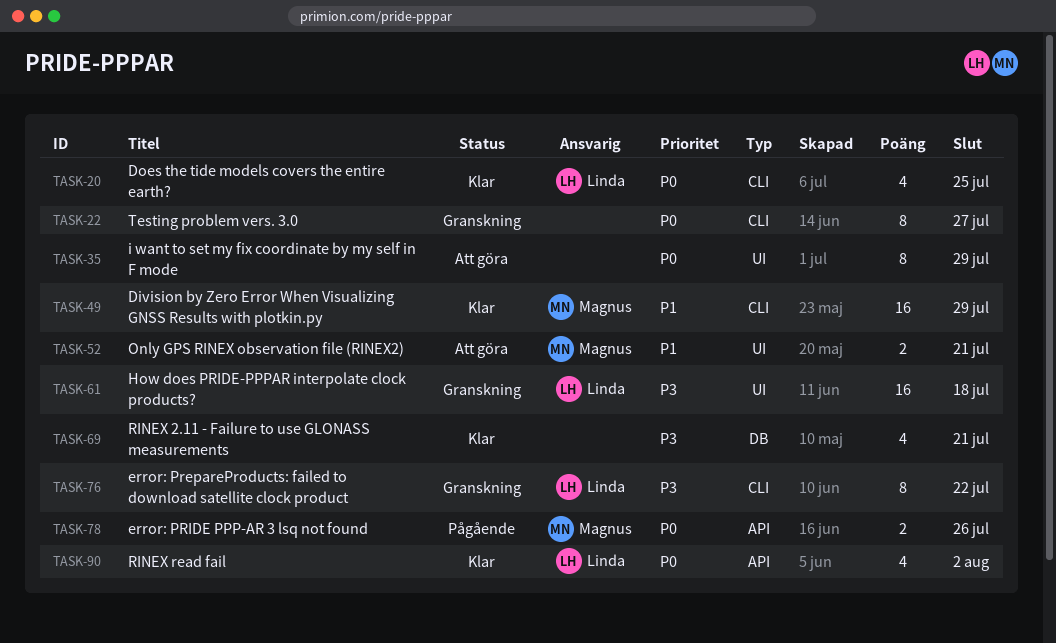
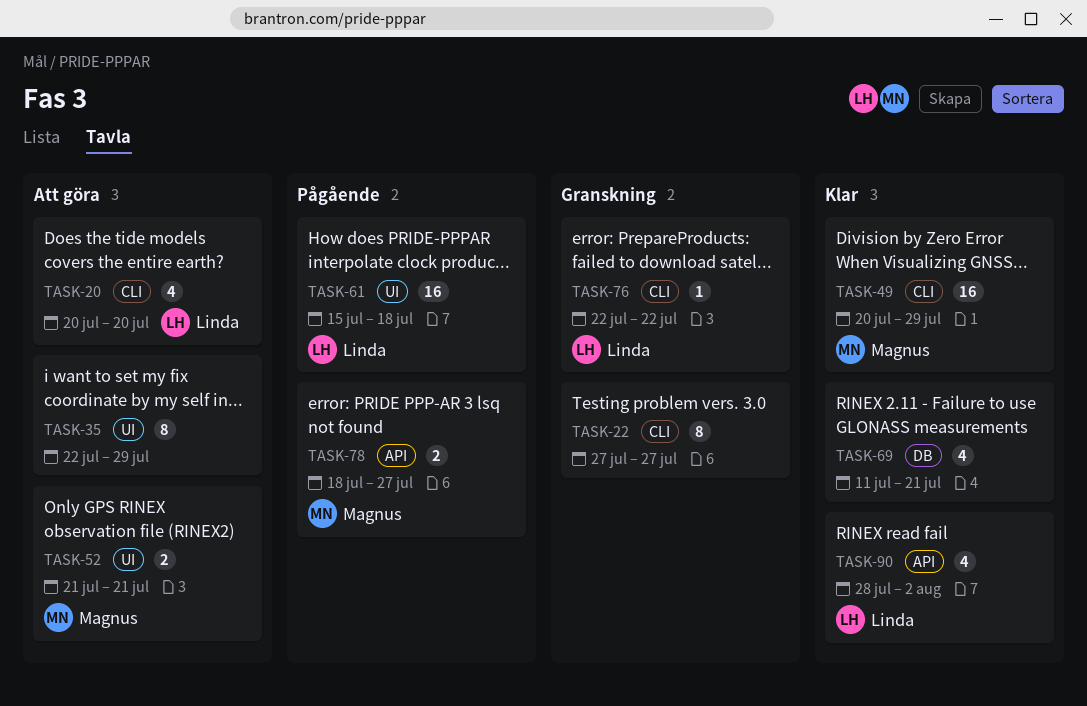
TASK-20, status: Klar -> Att göra
TASK-20, due: Jul 25 -> Jul 20
TASK-61, status: Granskning -> Pågående
TASK-76, estimate: 8 -> 1
TASK-78, due: Jul 26 -> Jul 27

